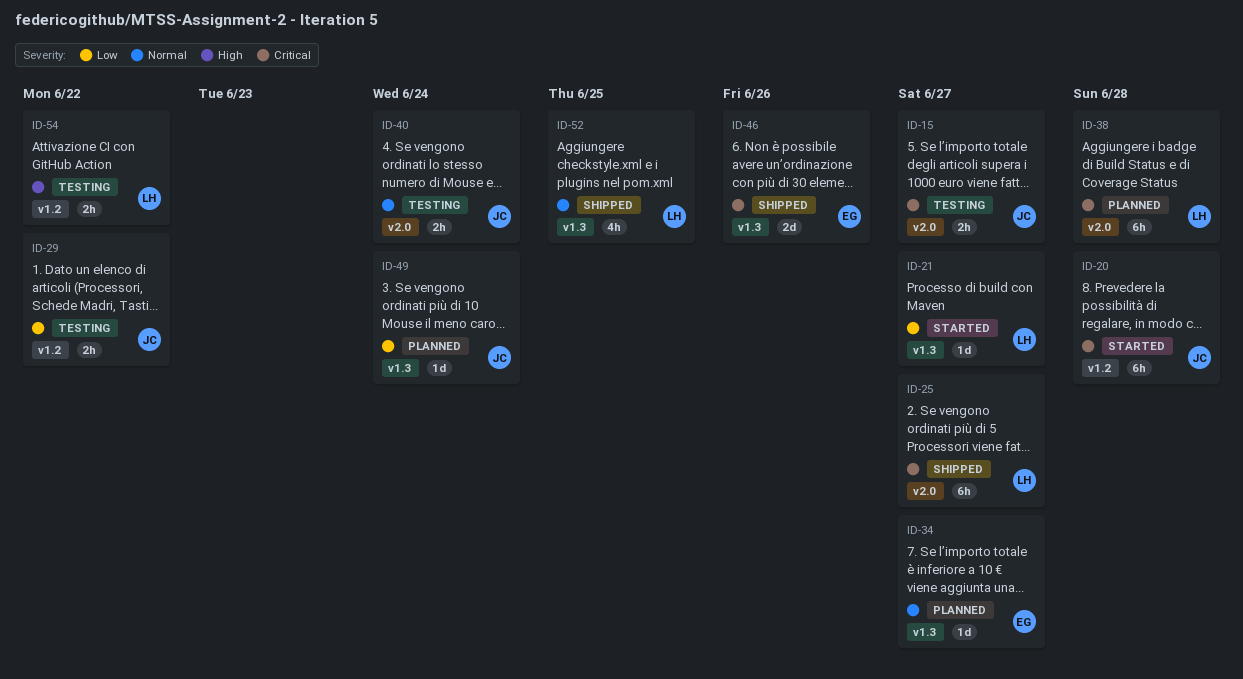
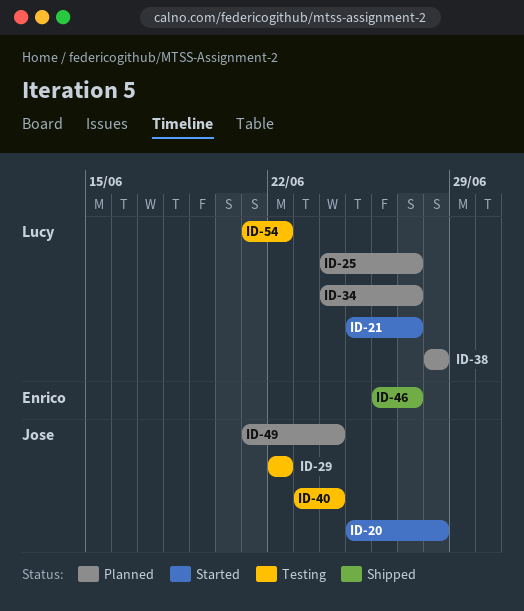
ID-15: present -> none
ID-25, status: Shipped -> Planned
ID-34, owner: Enrico -> Lucy
ID-46, due: Jun 26 -> Jun 27
ID-52: present -> none

